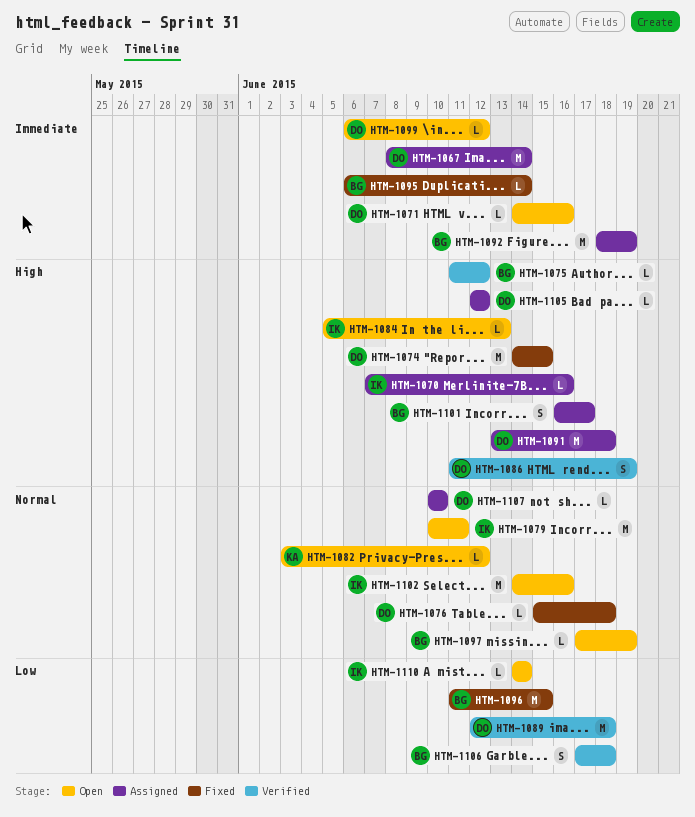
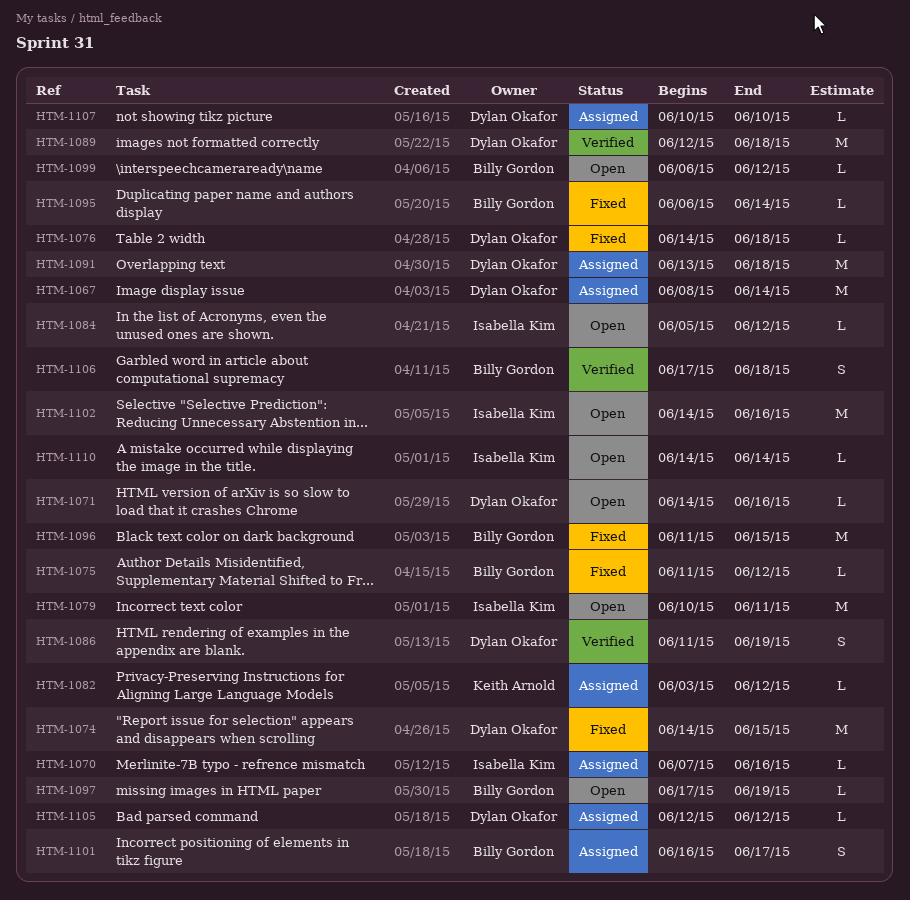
HTM-1075, status: Verified -> Fixed
HTM-1076, start: Jun 15 -> Jun 14
HTM-1082, status: Open -> Assigned
HTM-1084, due: Jun 13 -> Jun 12
HTM-1092: present -> none
HTM-1099, owner: Dylan Okafor -> Billy Gordon

